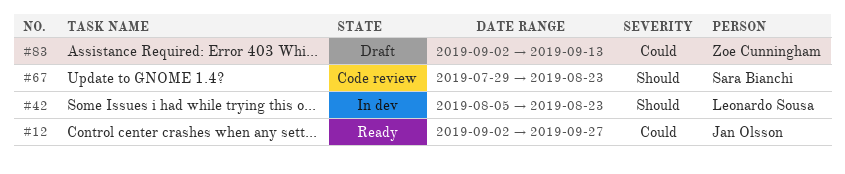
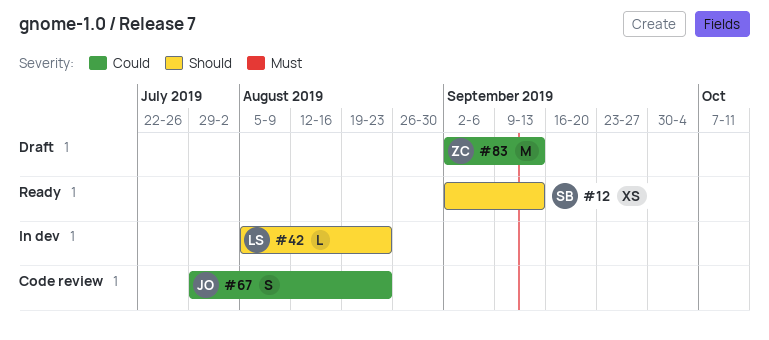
#12, owner: Jan Olsson -> Sara Bianchi
#12, priority: Could -> Should
#12, due: Sep 27 -> Sep 13
#67, owner: Sara Bianchi -> Jan Olsson
#67, priority: Should -> Could

